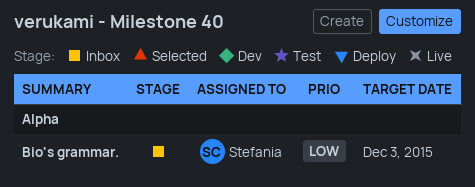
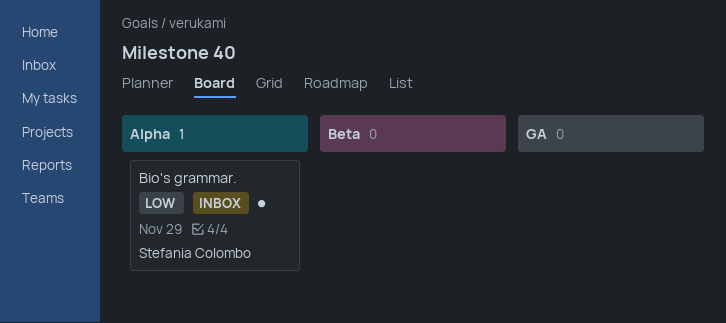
Bio's grammar., due: Dec 3 -> Nov 29

